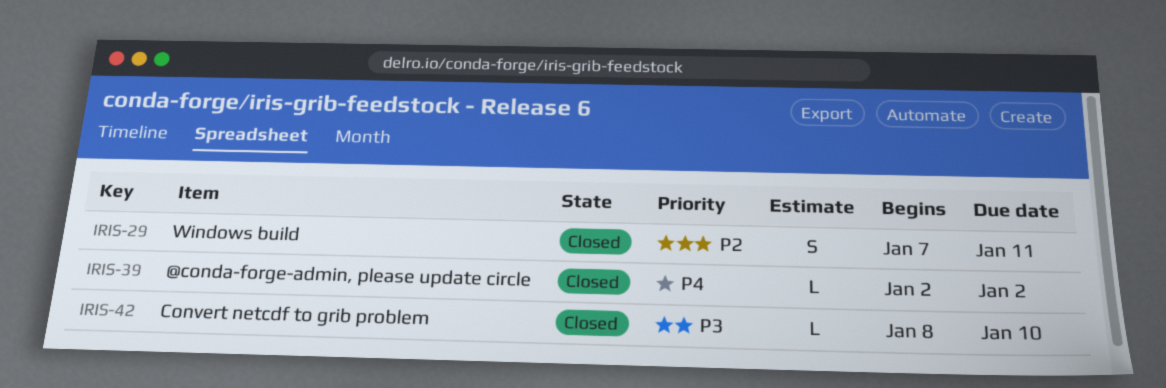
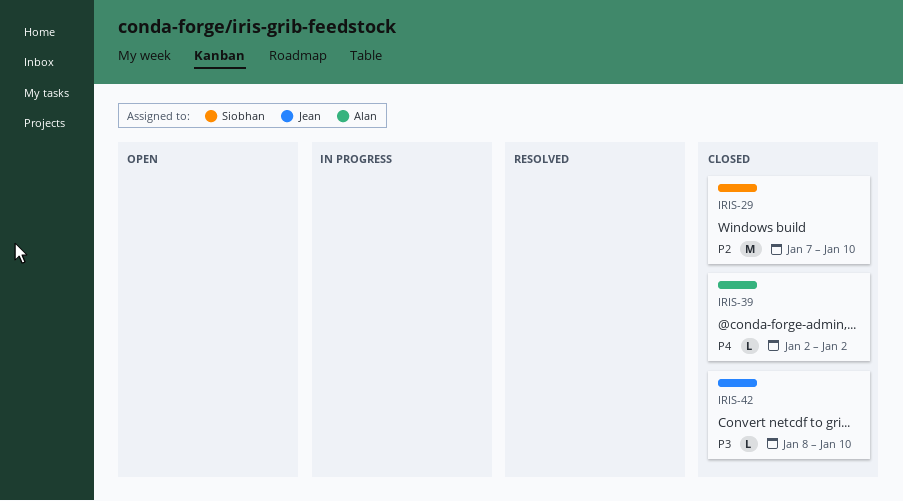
IRIS-29, estimate: S -> M
IRIS-29, due: Jan 11 -> Jan 10

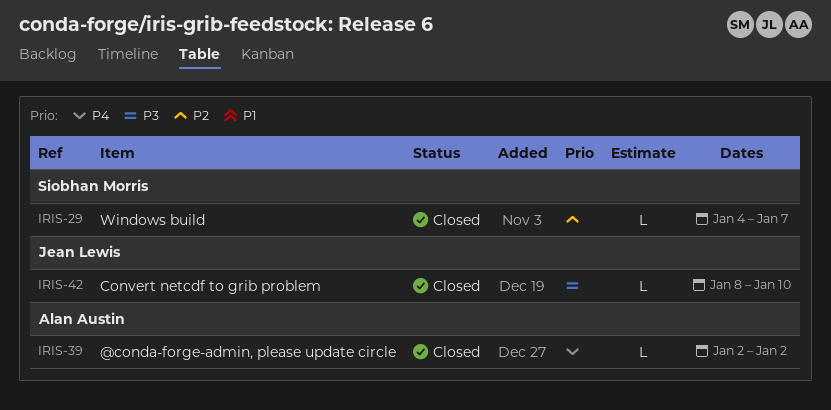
IRIS-29, estimate: M -> L
IRIS-29, start: Jan 7 -> Jan 4
IRIS-29, due: Jan 10 -> Jan 7

